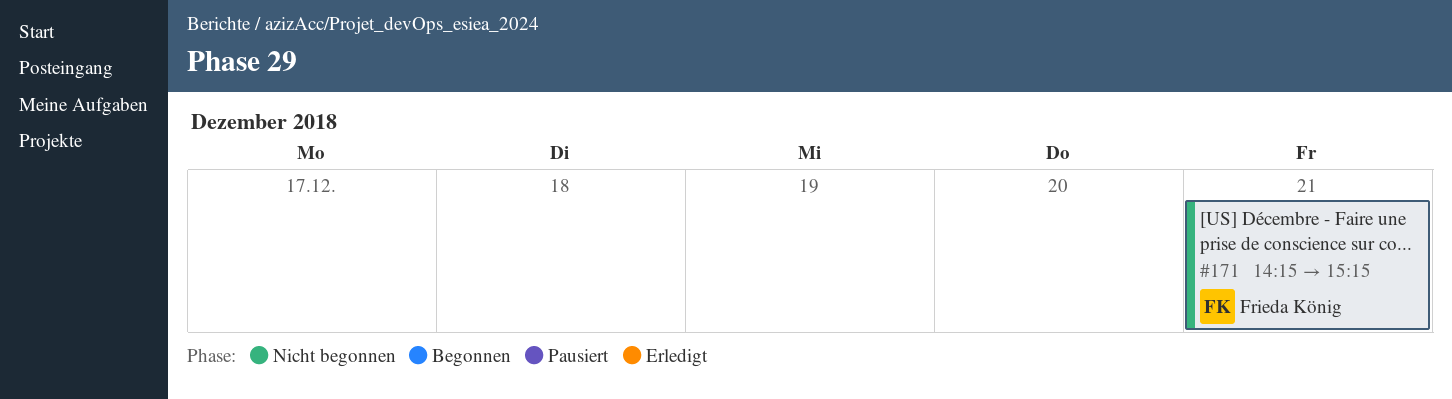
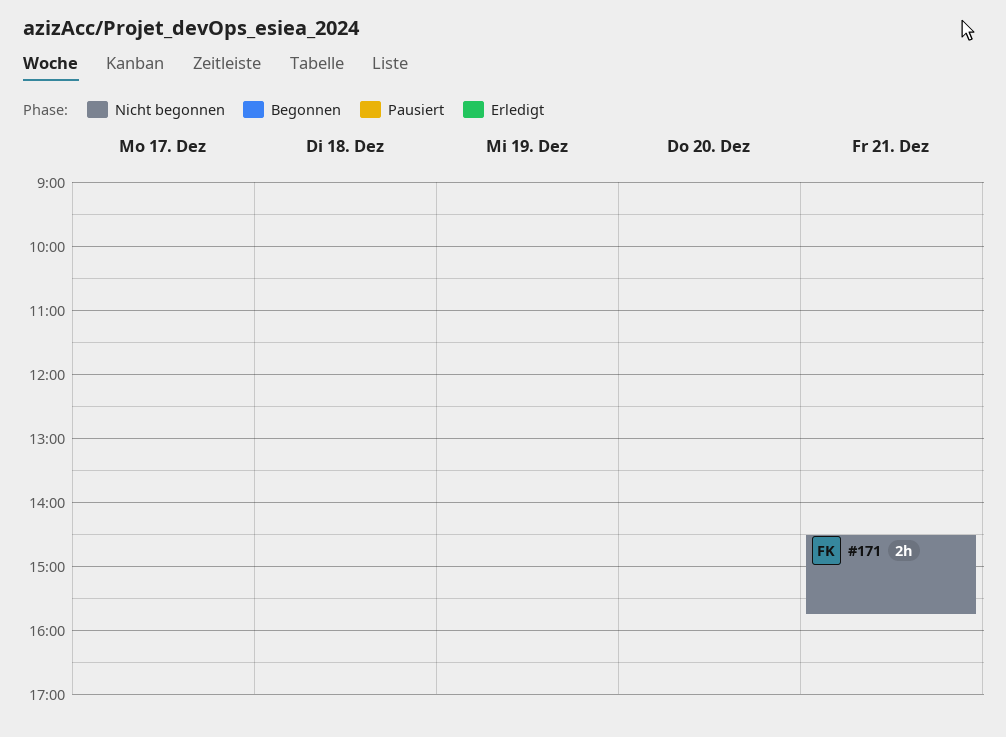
#171, begins: 14:15 -> 14:30
#171, ends: 15:15 -> 15:45

